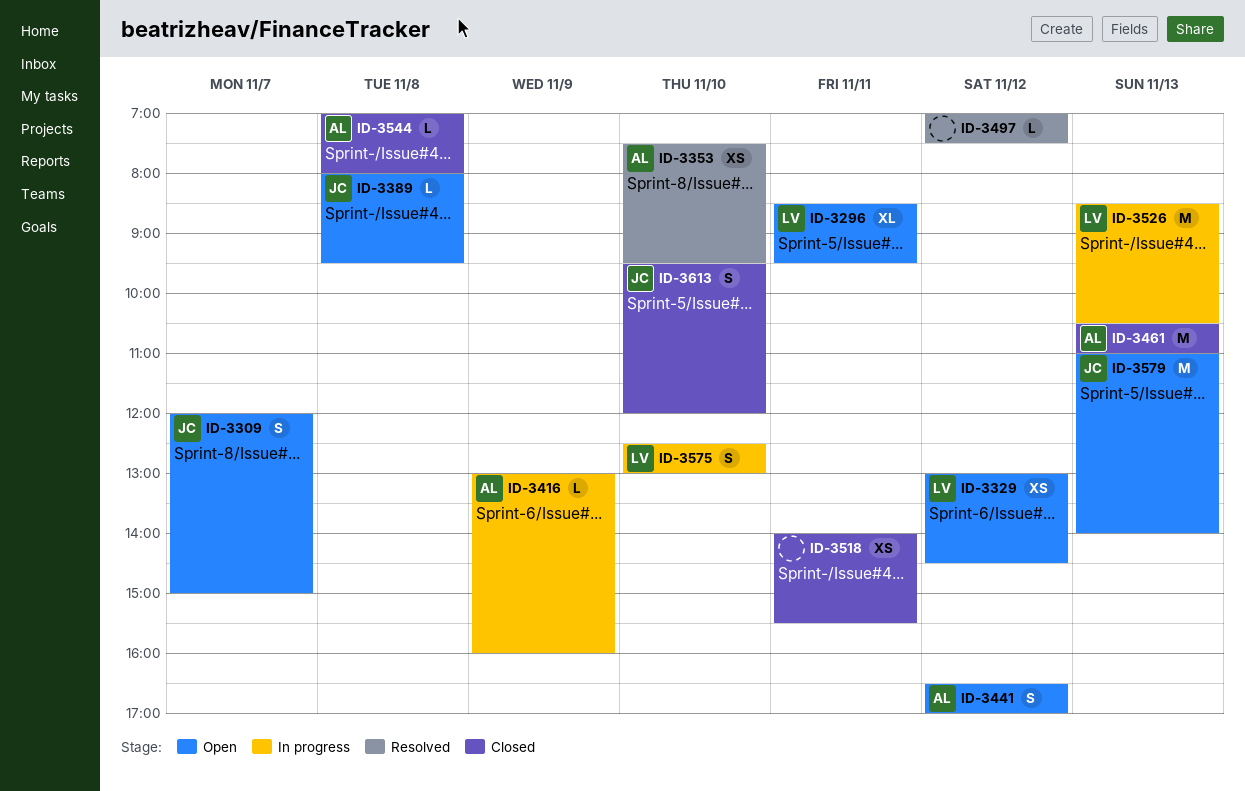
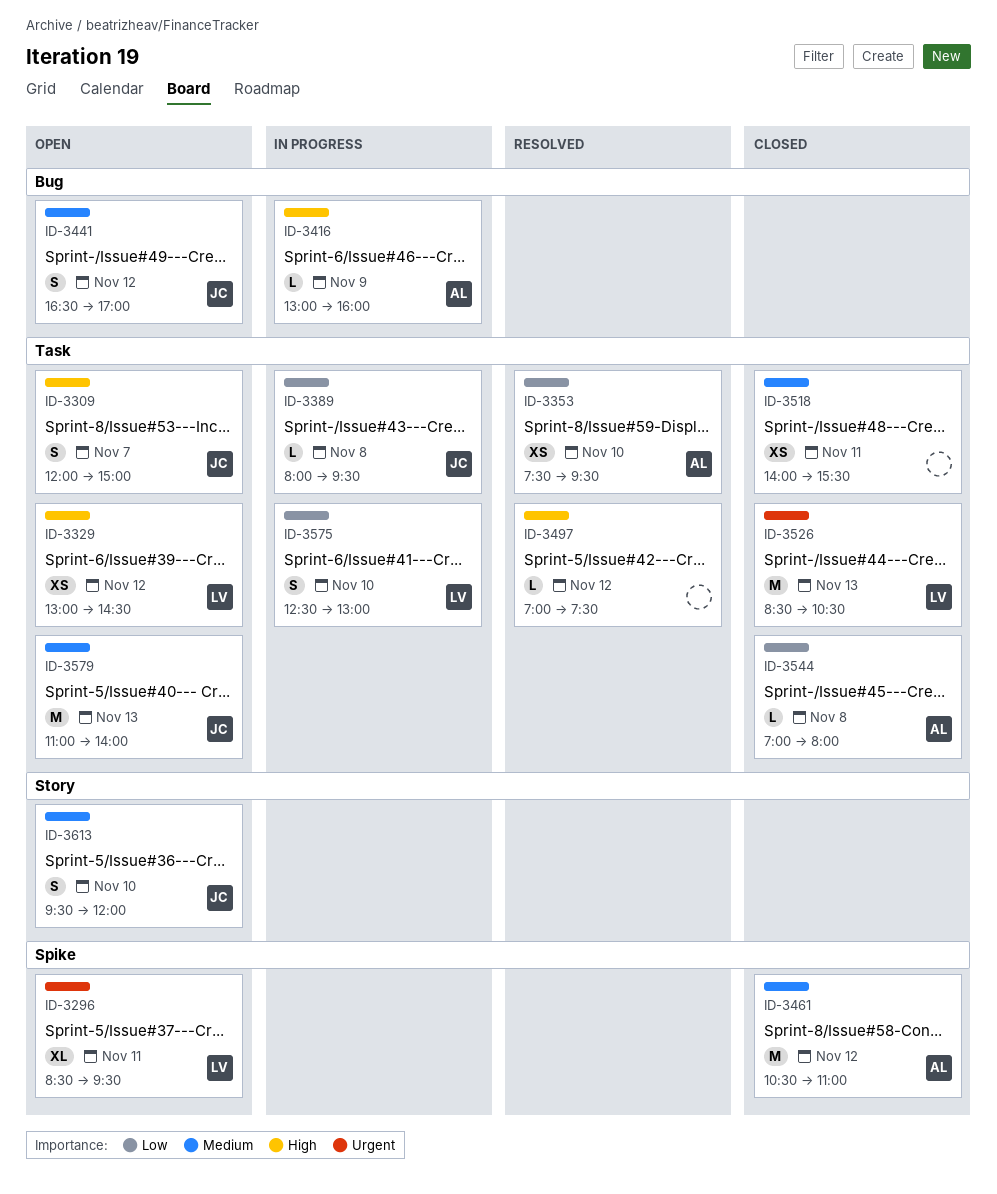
ID-3389, status: Open -> In progress
ID-3441, owner: AL -> JC
ID-3461, day: Nov 13 -> Nov 12
ID-3526, status: In progress -> Closed
ID-3613, status: Closed -> Open

